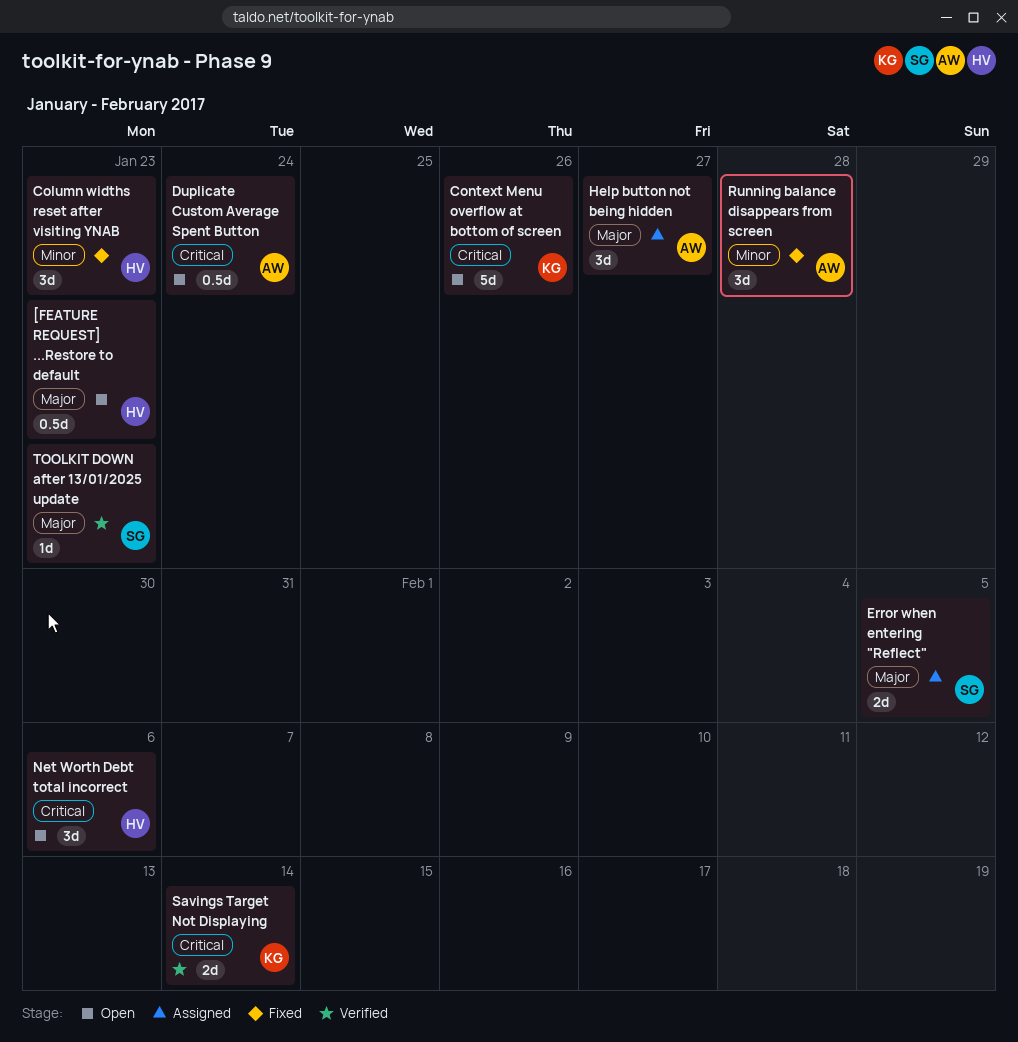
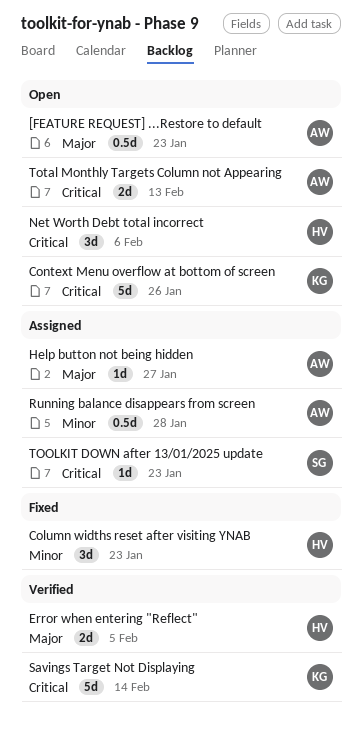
[FEATURE REQUEST] ...Restore to default, owner: HV -> AW
Duplicate Custom Average Spent Button: present -> none
Error when entering "Reflect", status: Assigned -> Verified
Error when entering "Reflect", owner: SG -> HV
Help button not being hidden, estimate: 3d -> 1d
Running balance disappears from screen, status: Fixed -> Assigned
Running balance disappears from screen, estimate: 3d -> 0.5d
Savings Target Not Displaying, estimate: 2d -> 5d
TOOLKIT DOWN after 13/01/2025 update, status: Verified -> Assigned
TOOLKIT DOWN after 13/01/2025 update, priority: Major -> Critical
Total Monthly Targets Column not Appearing: none -> present

